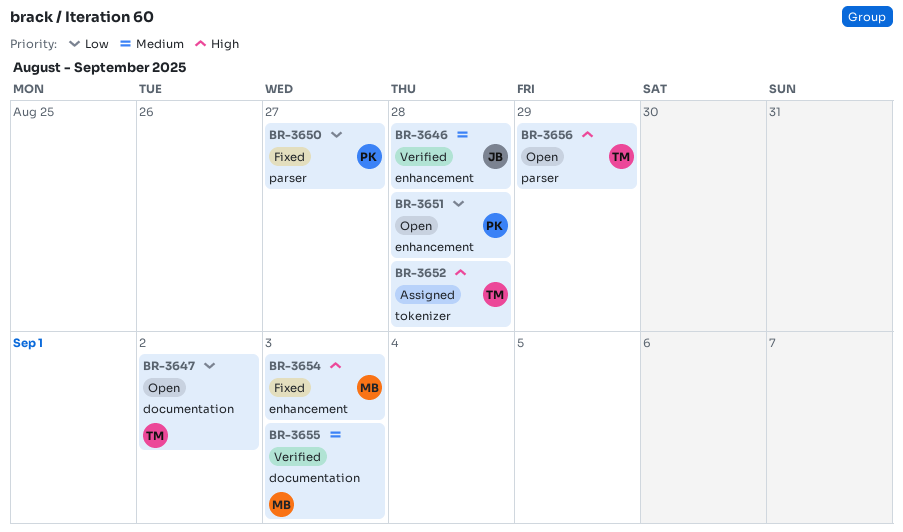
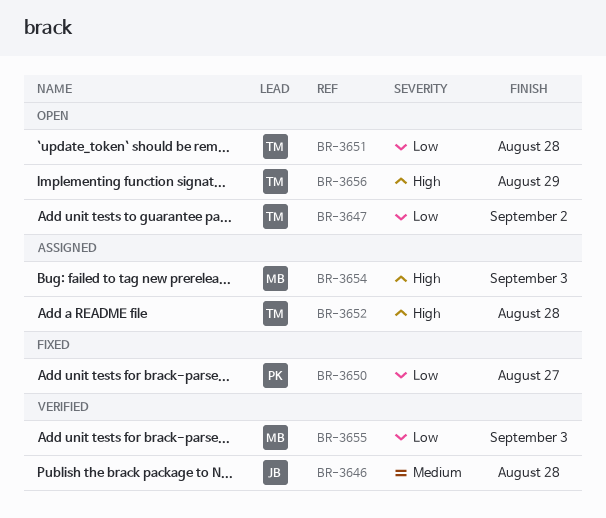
BR-3651, owner: PK -> TM
BR-3654, status: Fixed -> Assigned
BR-3655, priority: Medium -> Low

